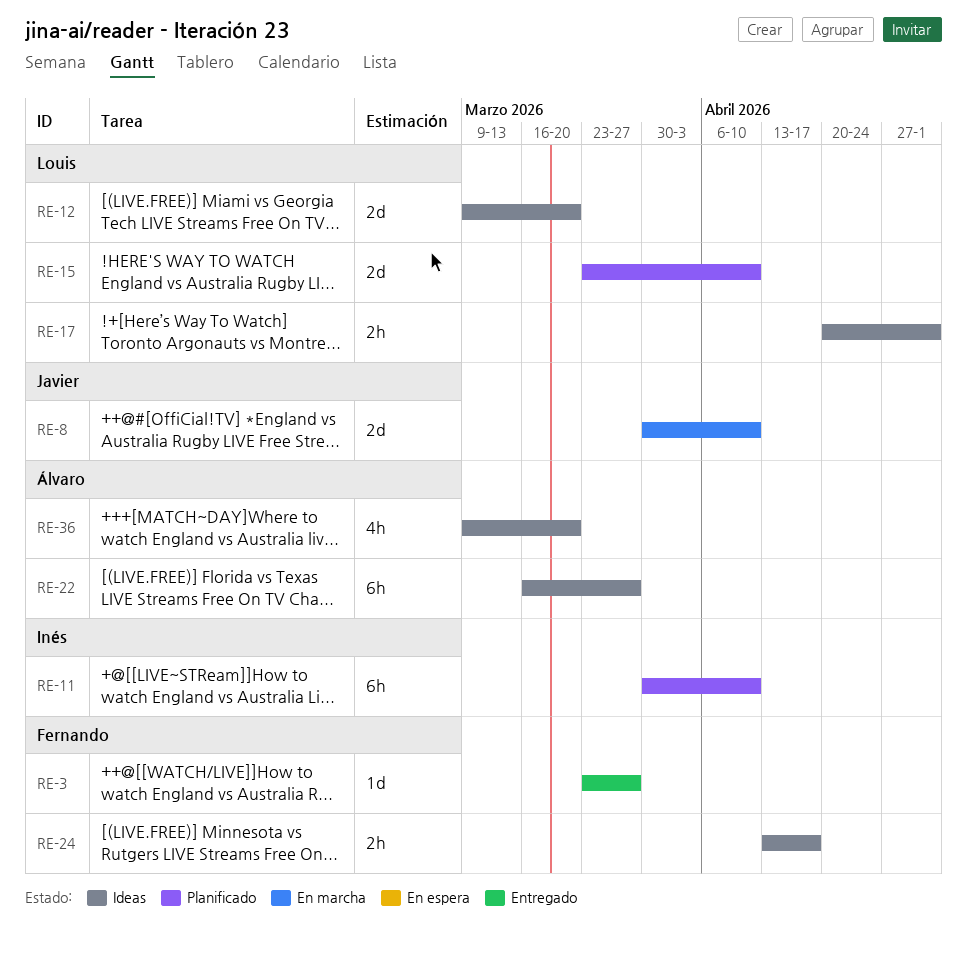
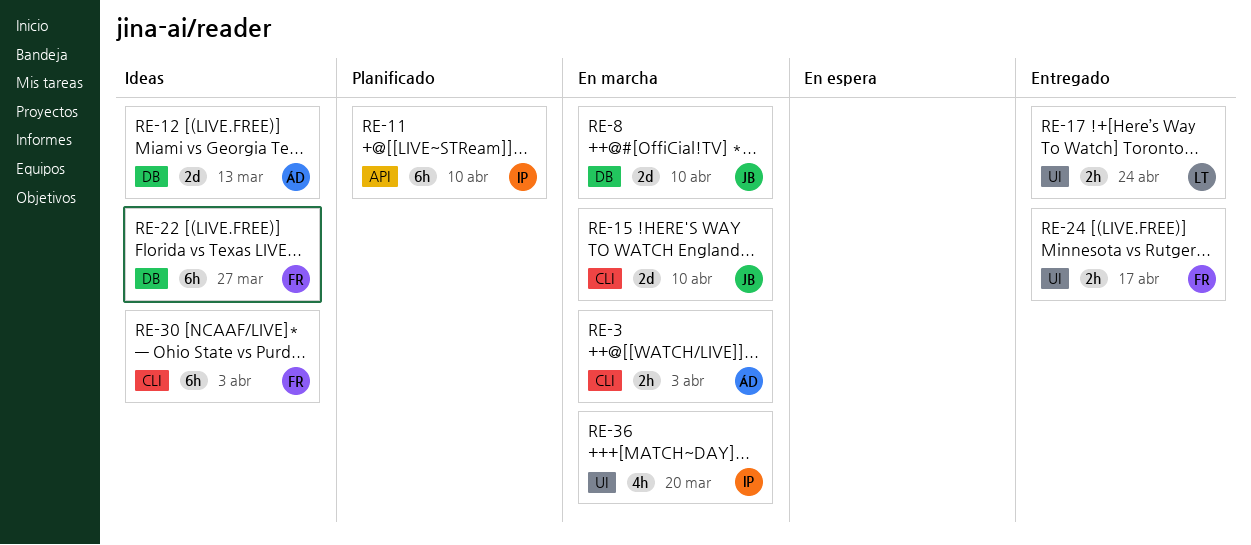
RE-3, status: Entregado -> En marcha
RE-3, owner: Fernando -> Álvaro
RE-3, estimate: 1d -> 2h
RE-3, due: Mar 27 -> Apr 3
RE-12, owner: Louis -> Álvaro
RE-12, due: Mar 20 -> Mar 13
RE-15, status: Planificado -> En marcha
RE-15, owner: Louis -> Javier
RE-17, status: Ideas -> Entregado
RE-17, due: May 1 -> Apr 24
RE-22, owner: Álvaro -> Fernando
RE-24, status: Ideas -> Entregado
RE-30: none -> present
RE-36, status: Ideas -> En marcha
RE-36, owner: Álvaro -> Inés

